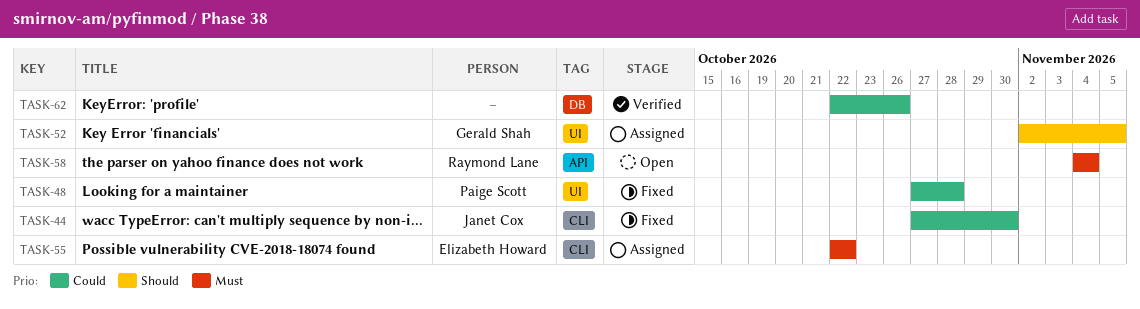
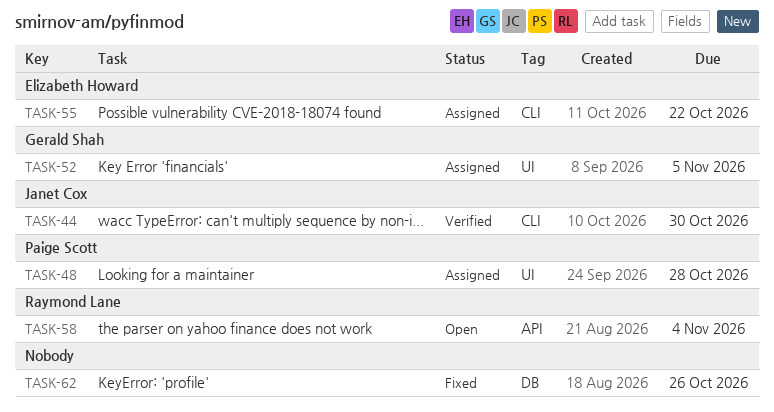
TASK-44, status: Fixed -> Verified
TASK-48, status: Fixed -> Assigned
TASK-62, status: Verified -> Fixed

